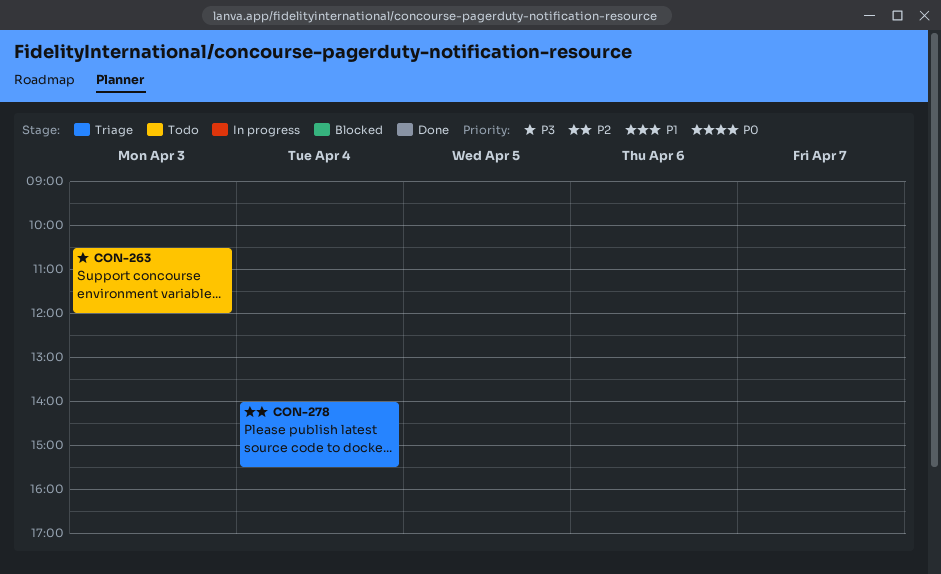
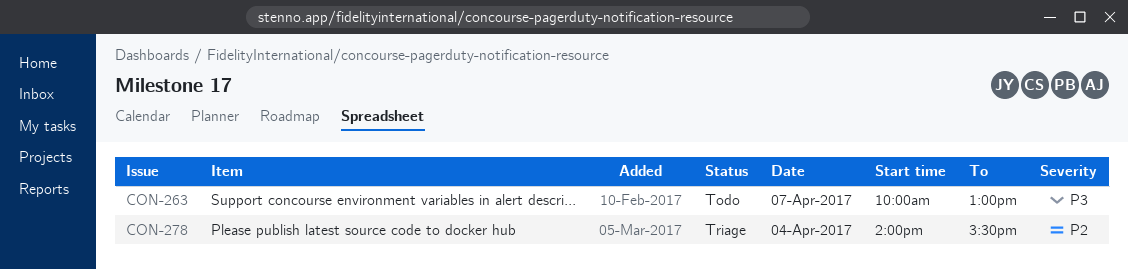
CON-263, day: Apr 3 -> Apr 7
CON-263, begins: 10:30 -> 10:00
CON-263, ends: 12:00 -> 13:00

